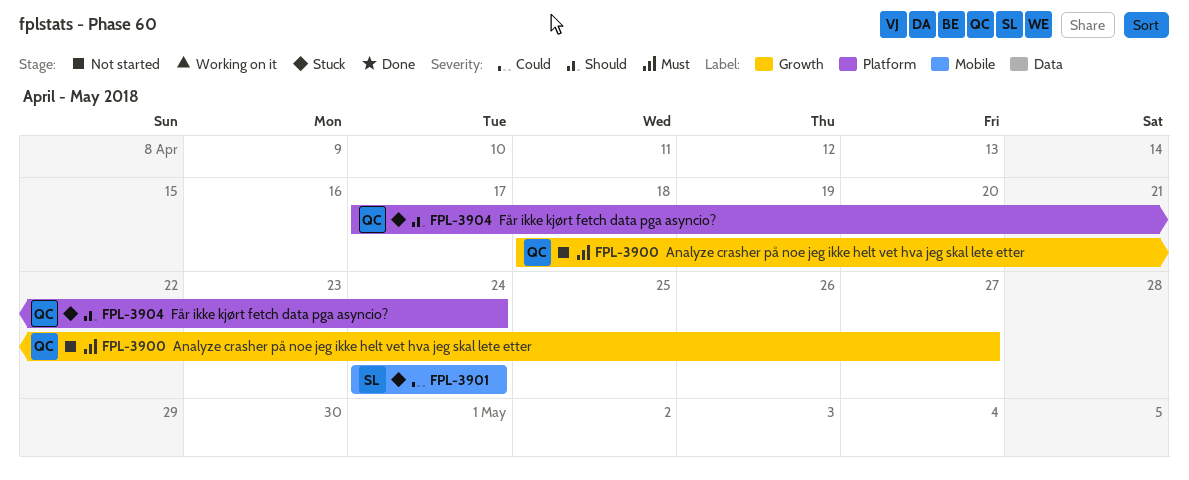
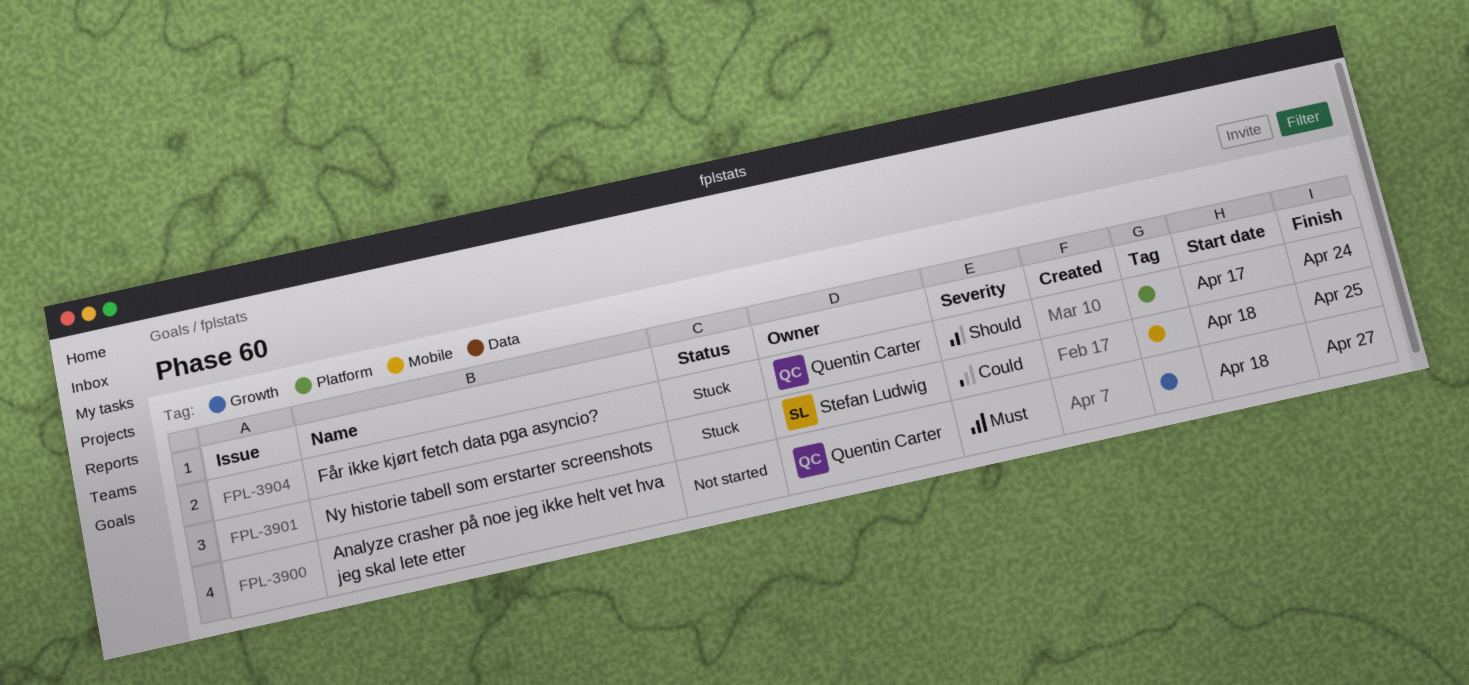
FPL-3901, start: Apr 24 -> Apr 18
FPL-3901, due: Apr 24 -> Apr 25

